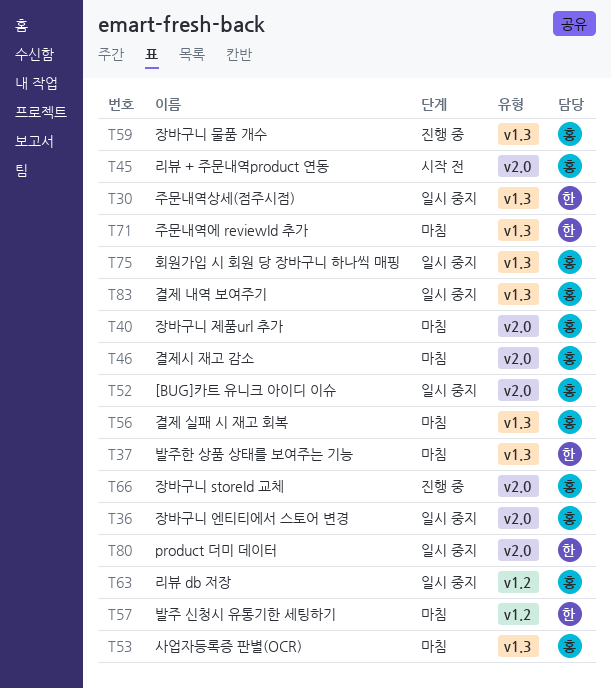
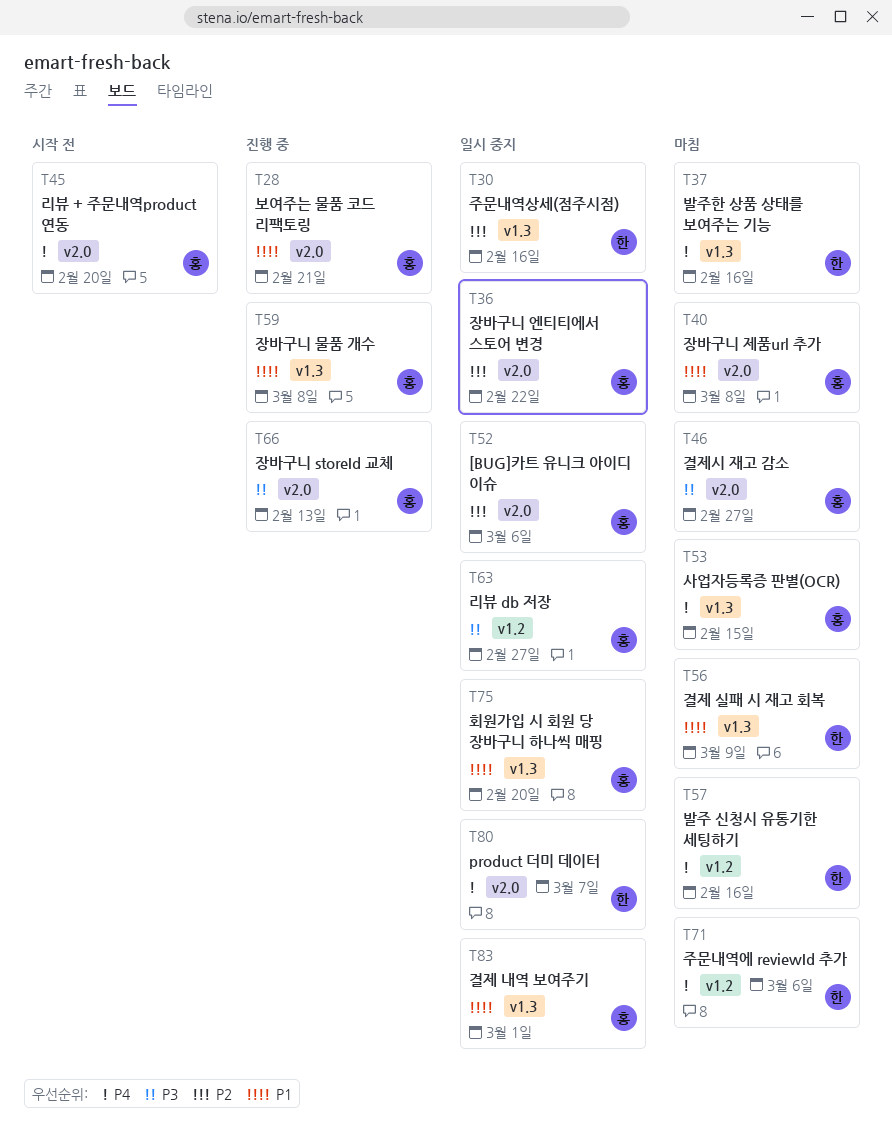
T28: none -> present
T56, owner: 홍 -> 한
T71, label: v1.3 -> v1.2

